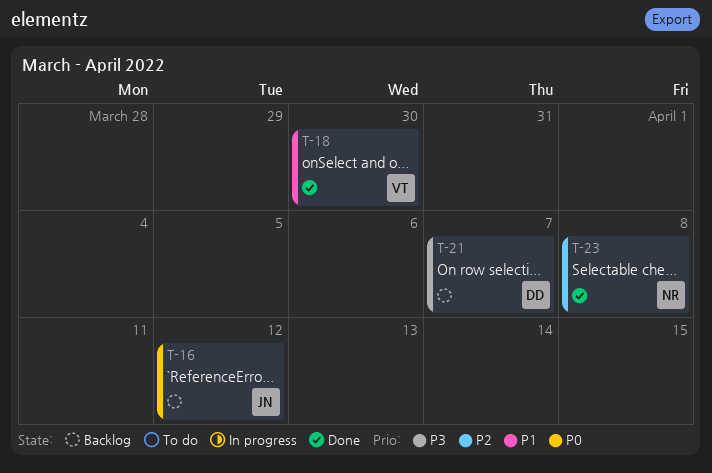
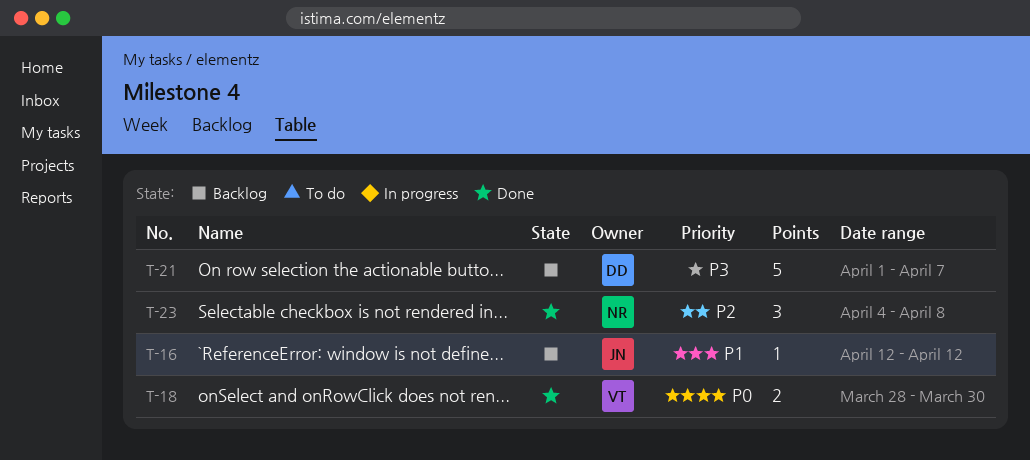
T-16, priority: P0 -> P1
T-18, priority: P1 -> P0

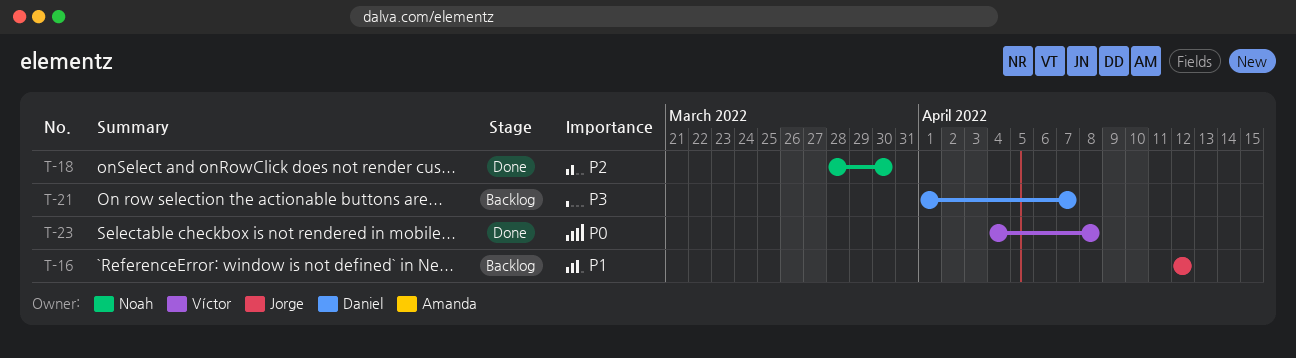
T-18, owner: Víctor -> Noah
T-18, priority: P0 -> P2
T-23, owner: Noah -> Víctor
T-23, priority: P2 -> P0

